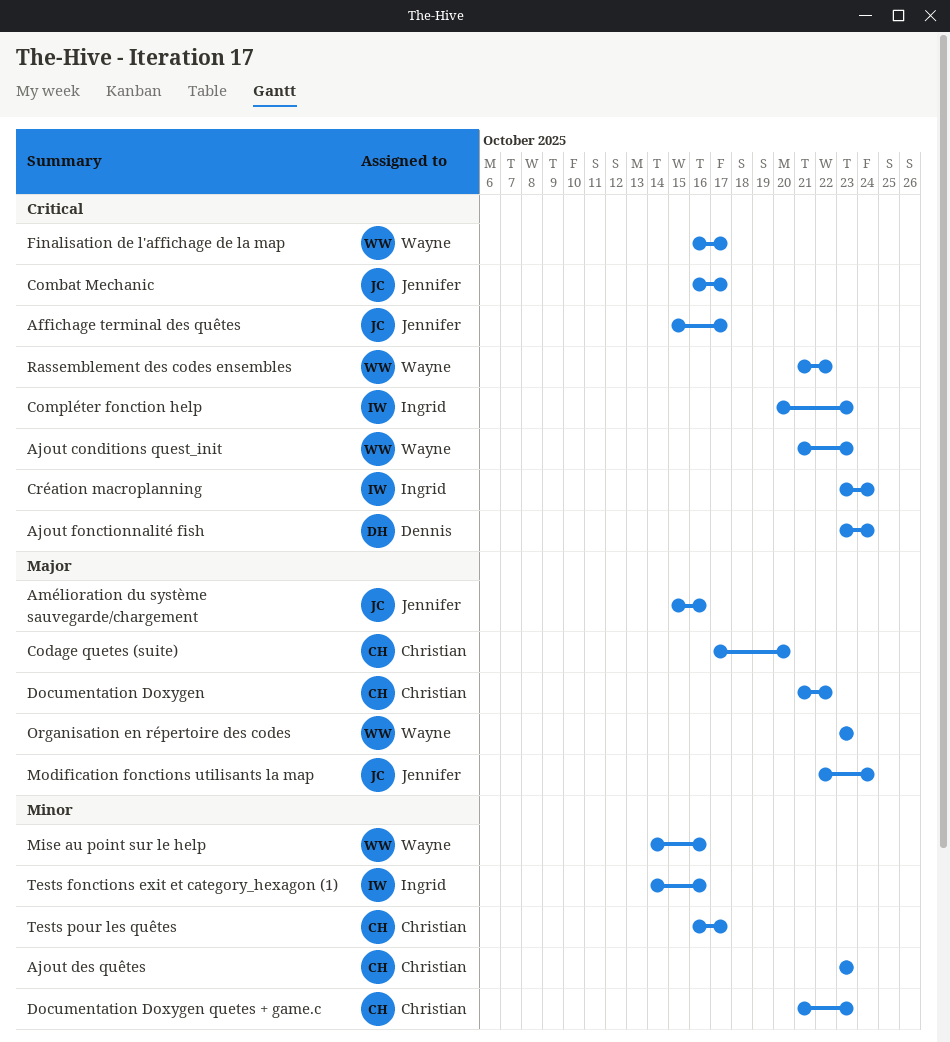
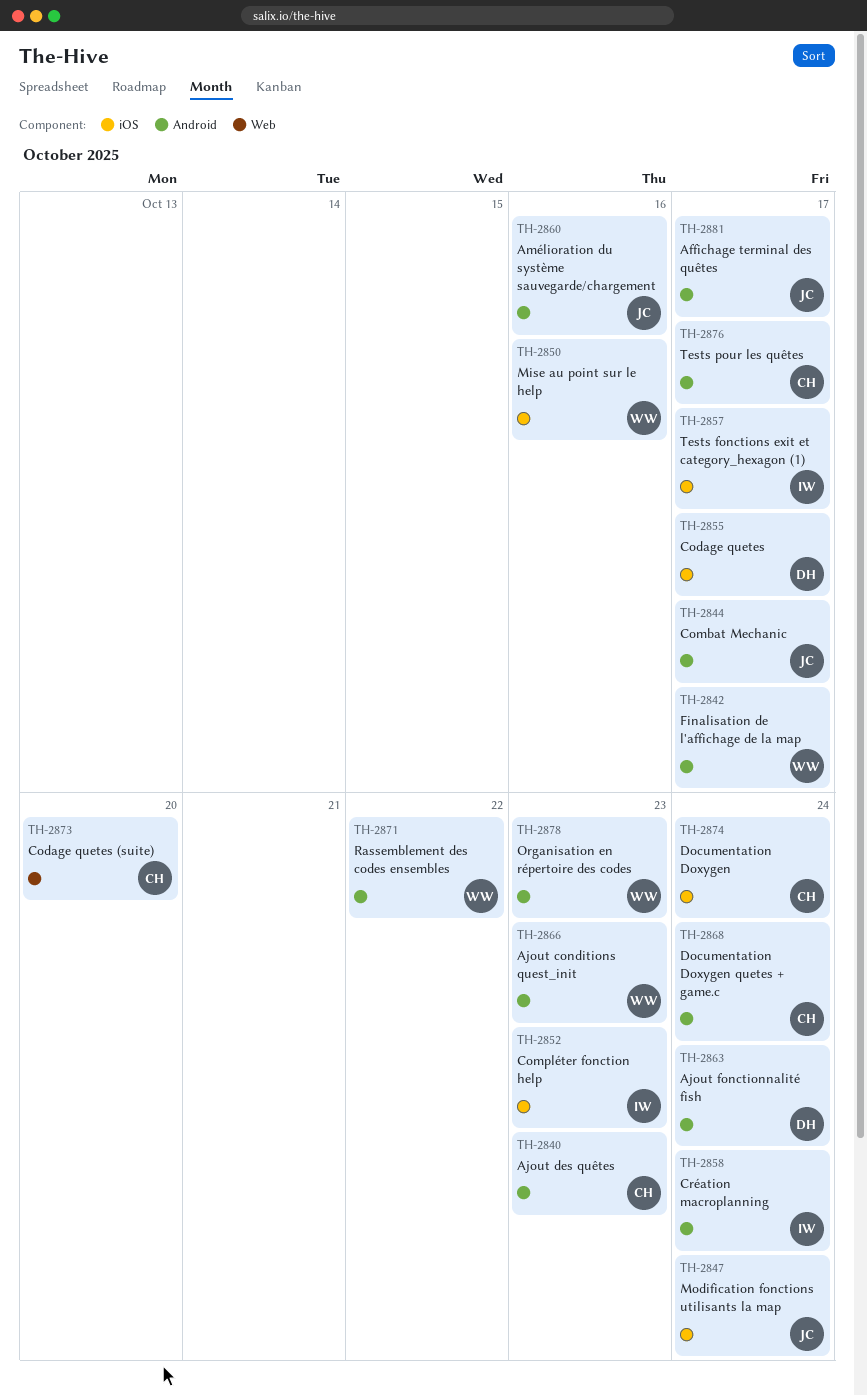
Codage quetes: none -> present
Documentation Doxygen, due: Oct 22 -> Oct 24
Documentation Doxygen quetes + game.c, due: Oct 23 -> Oct 24
Tests fonctions exit et category_hexagon (1), due: Oct 16 -> Oct 17

